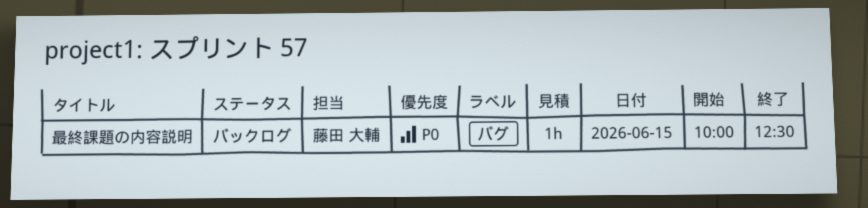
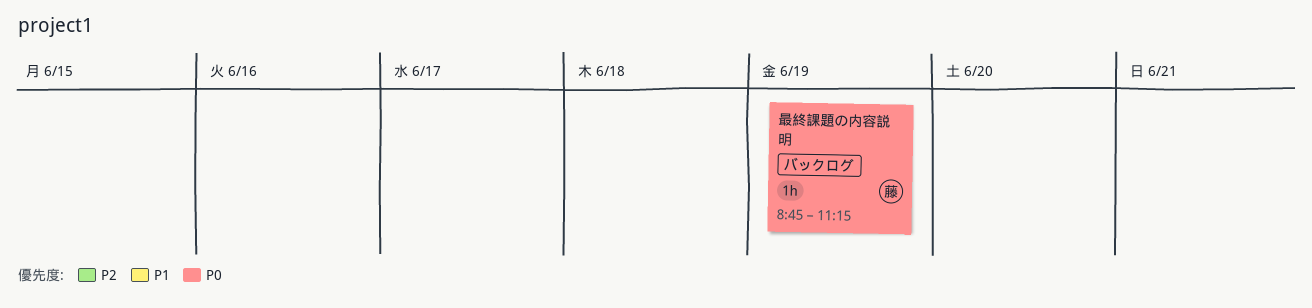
最終課題の内容説明, day: Jun 15 -> Jun 19
最終課題の内容説明, begins: 10:00 -> 08:45
最終課題の内容説明, ends: 12:30 -> 11:15

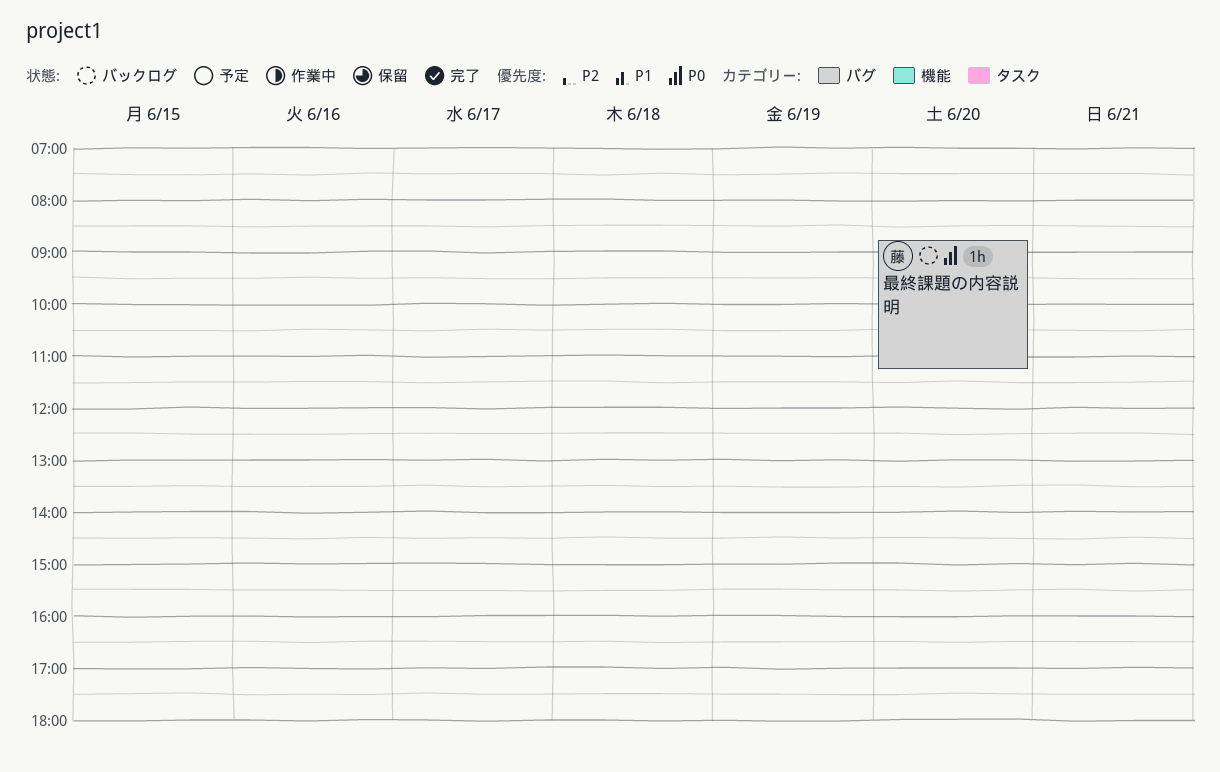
最終課題の内容説明, day: Jun 19 -> Jun 20

